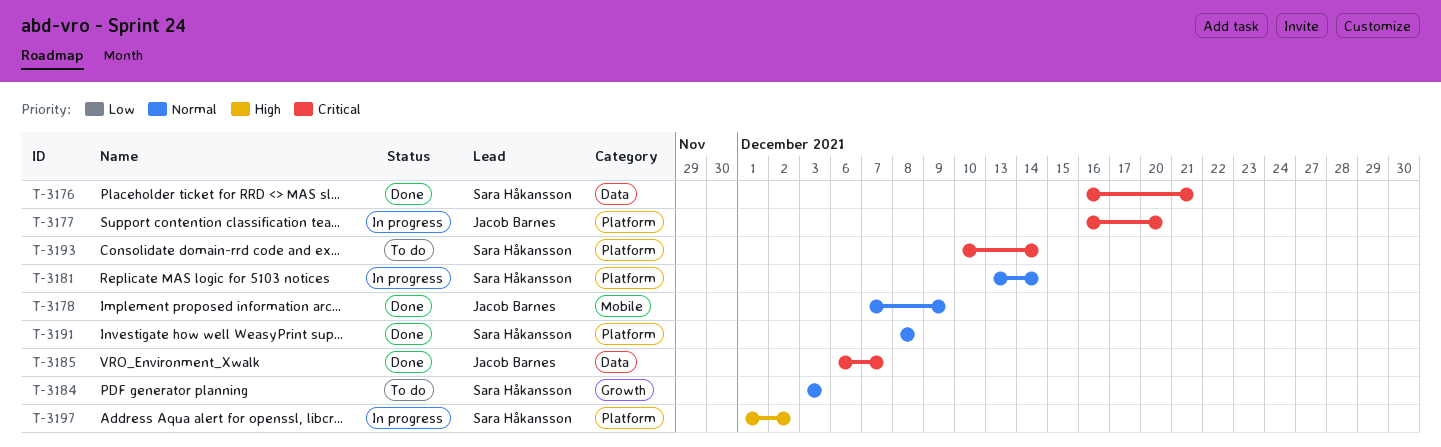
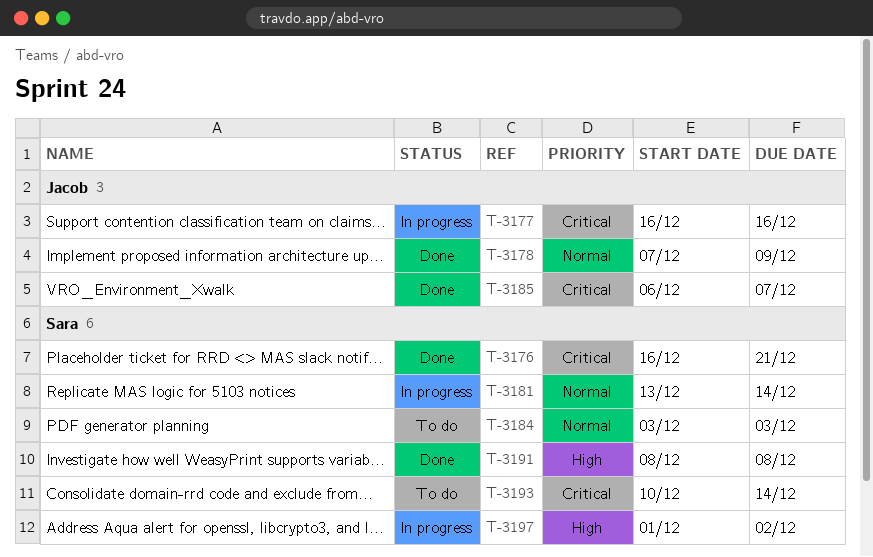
T-3177, due: Dec 20 -> Dec 16
T-3191, priority: Normal -> High

